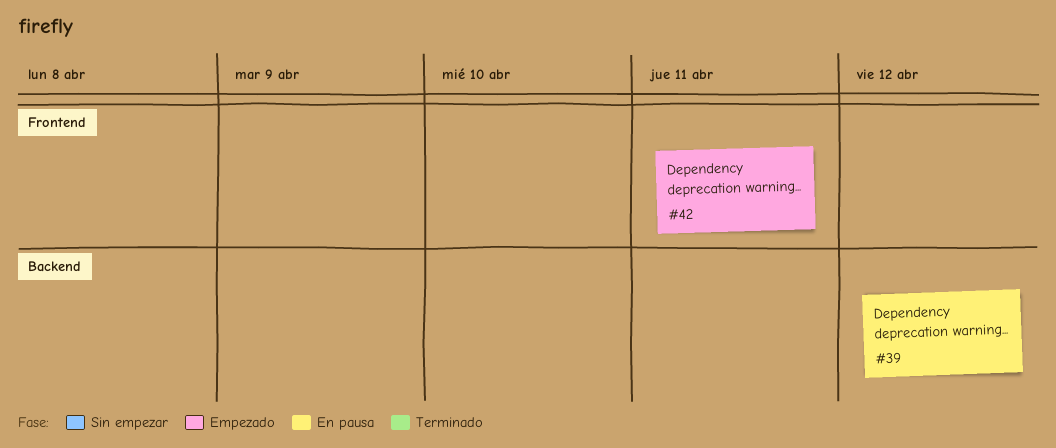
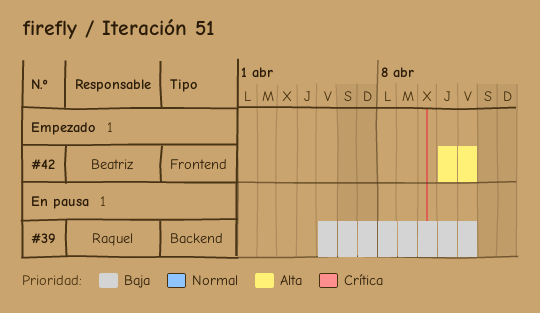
#42, due: Apr 11 -> Apr 12

